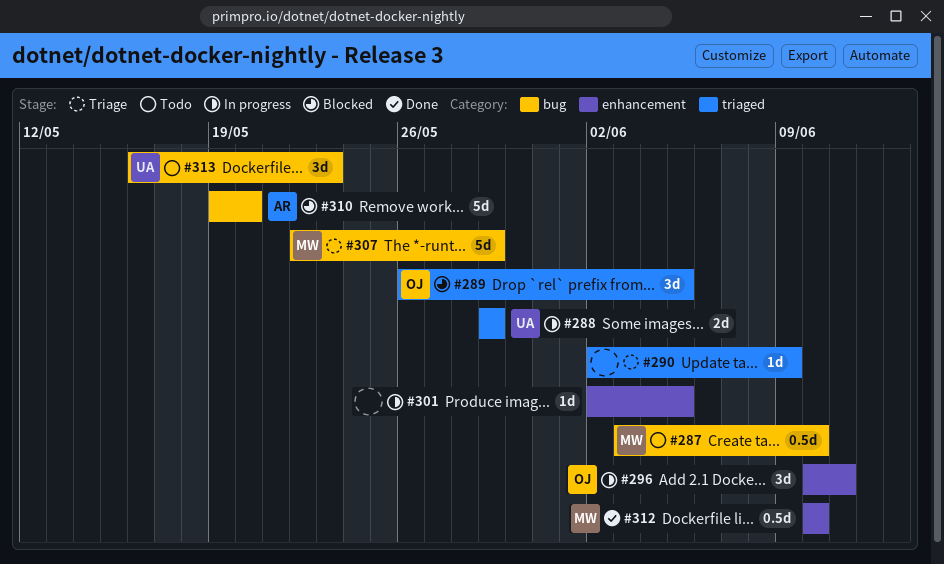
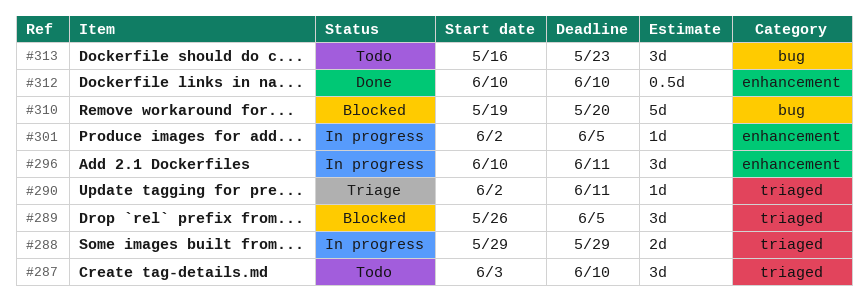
#287, label: bug -> triaged
#287, estimate: 0.5d -> 3d
#290, due: Jun 9 -> Jun 11
#307: present -> none

